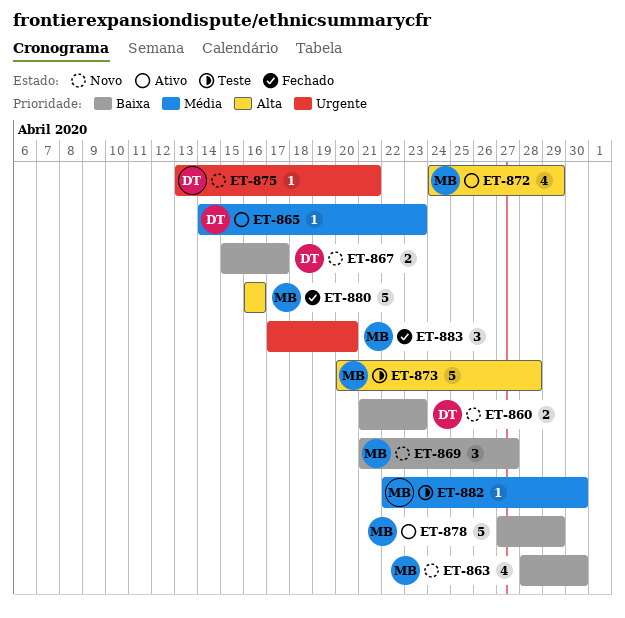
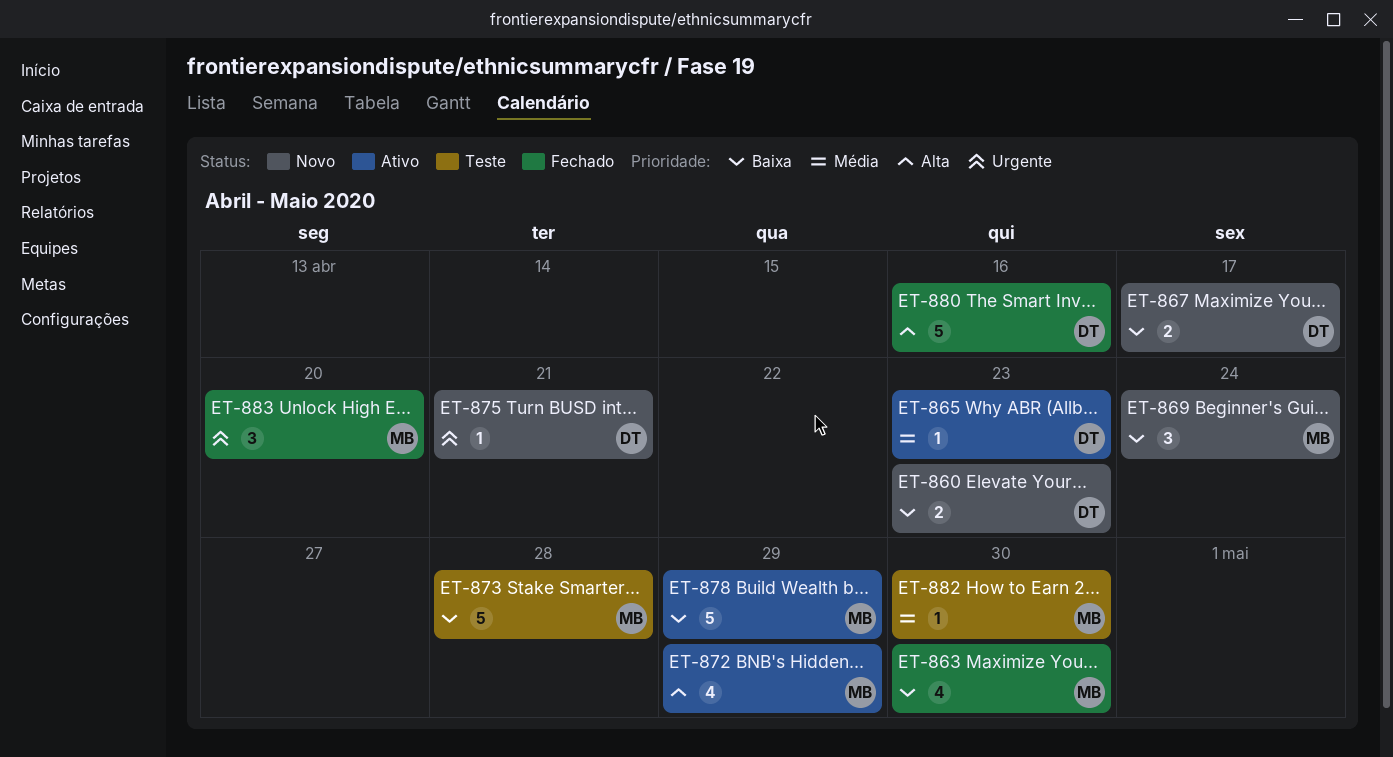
ET-863, status: Novo -> Fechado
ET-869, due: Apr 27 -> Apr 24
ET-873, priority: Alta -> Baixa
ET-880, owner: MB -> DT

